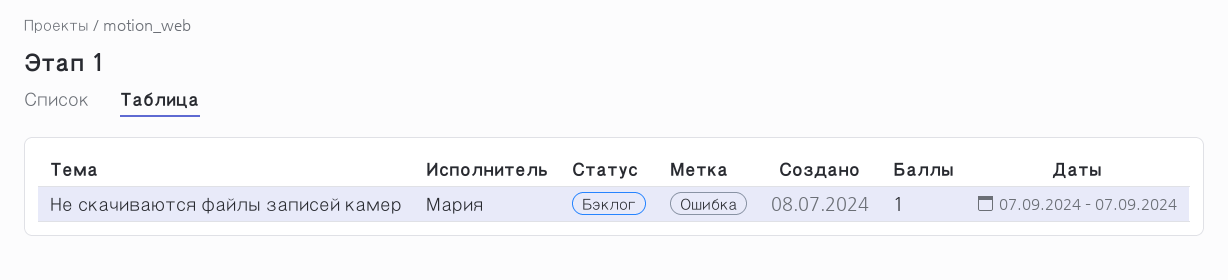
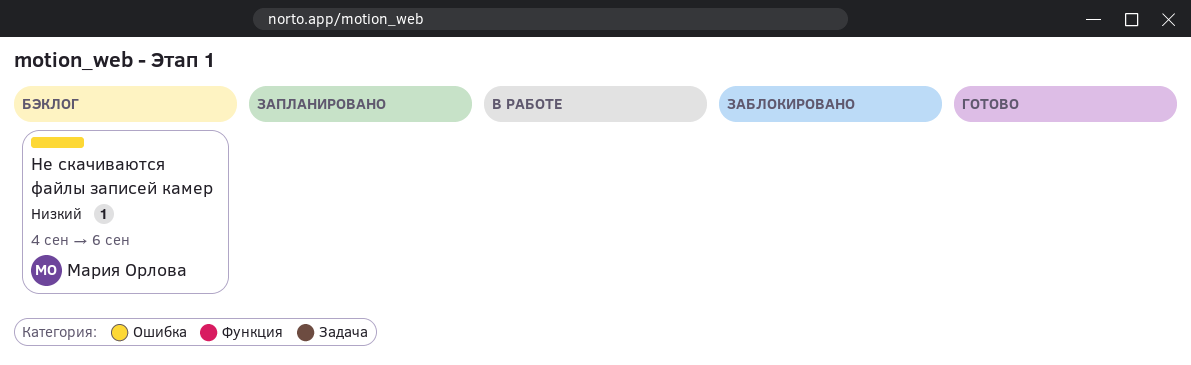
Не скачиваются файлы записей камер, start: Sep 7 -> Sep 4
Не скачиваются файлы записей камер, due: Sep 7 -> Sep 6

